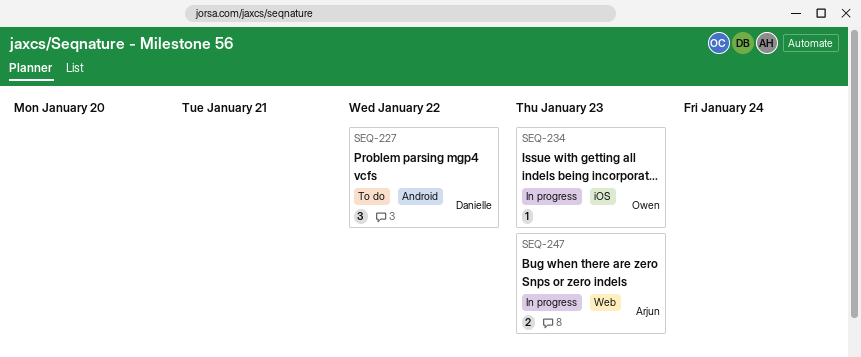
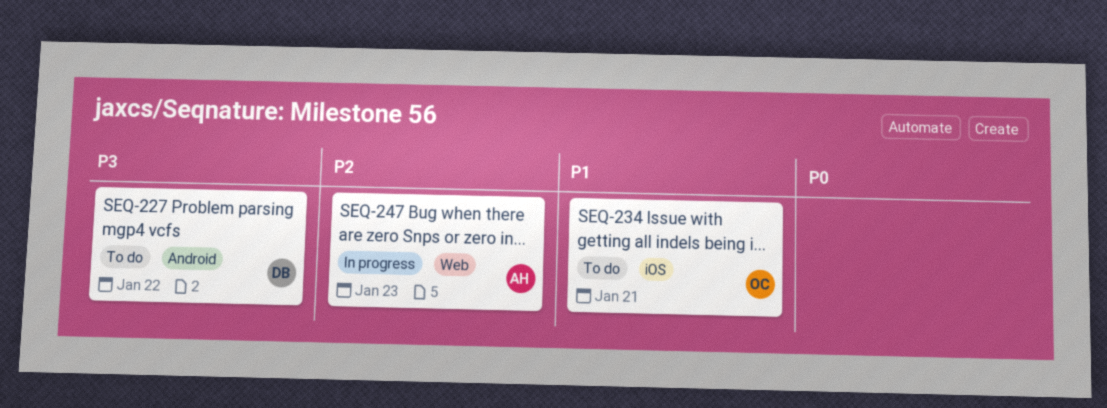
SEQ-234, status: In progress -> To do
SEQ-234, due: Jan 23 -> Jan 21

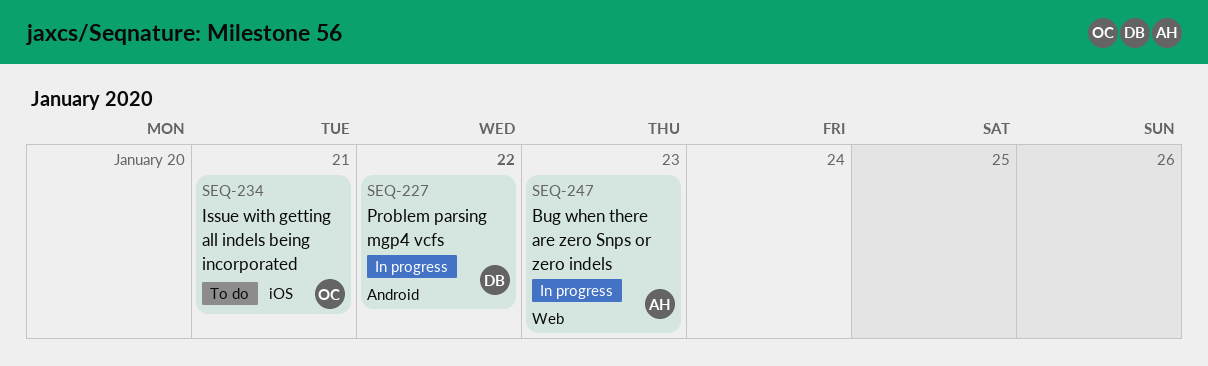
SEQ-227, status: To do -> In progress

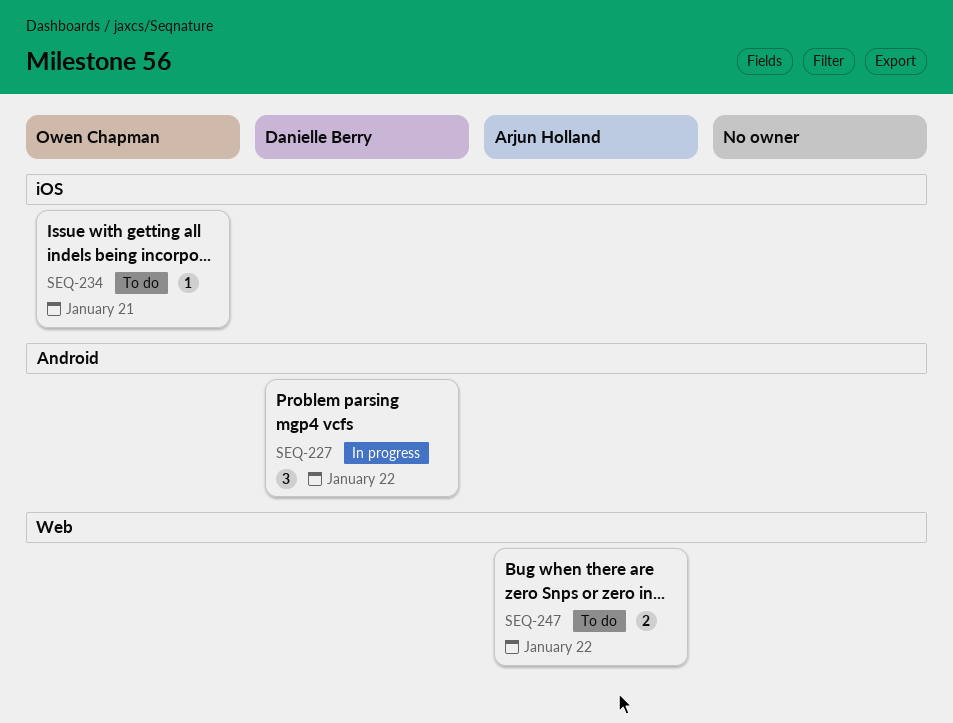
SEQ-247, status: In progress -> To do
SEQ-247, due: Jan 23 -> Jan 22

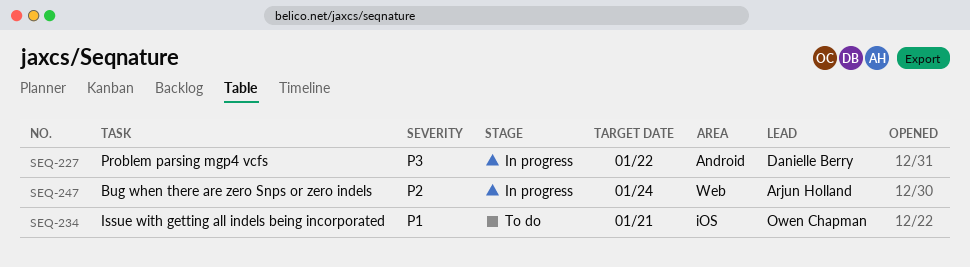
SEQ-247, status: To do -> In progress
SEQ-247, due: Jan 22 -> Jan 24

